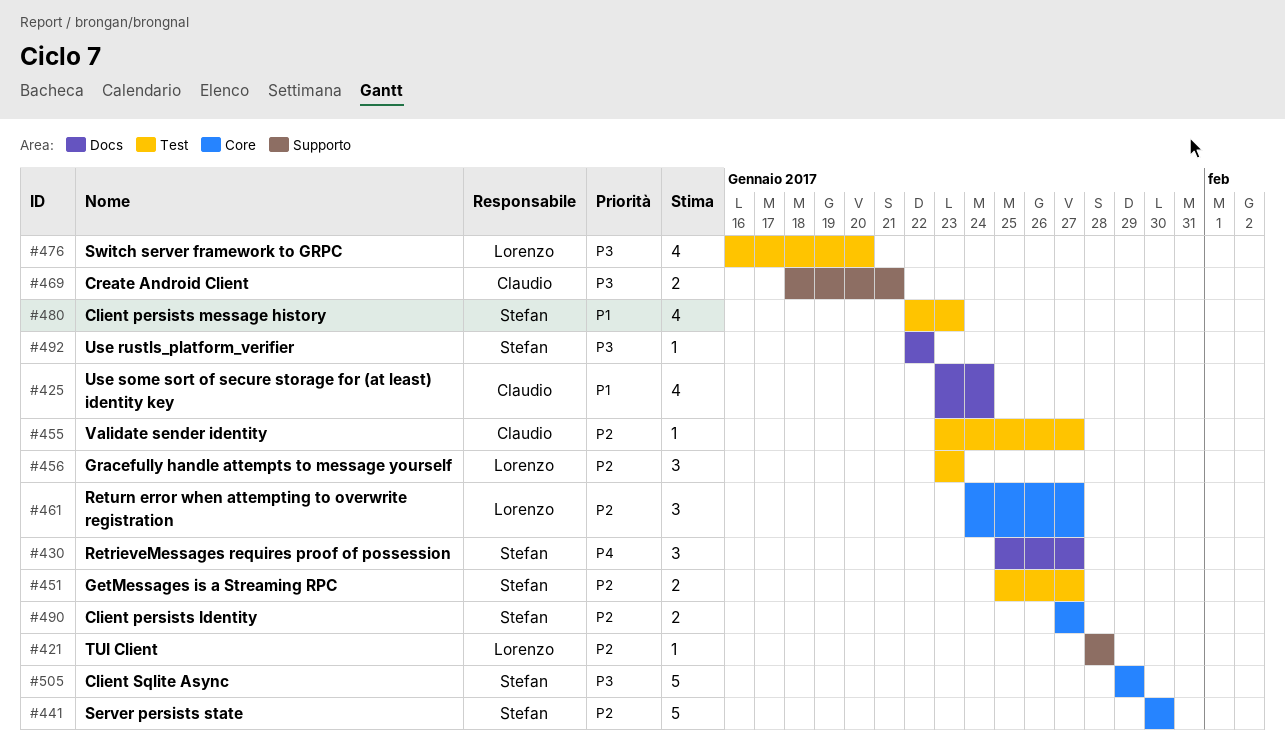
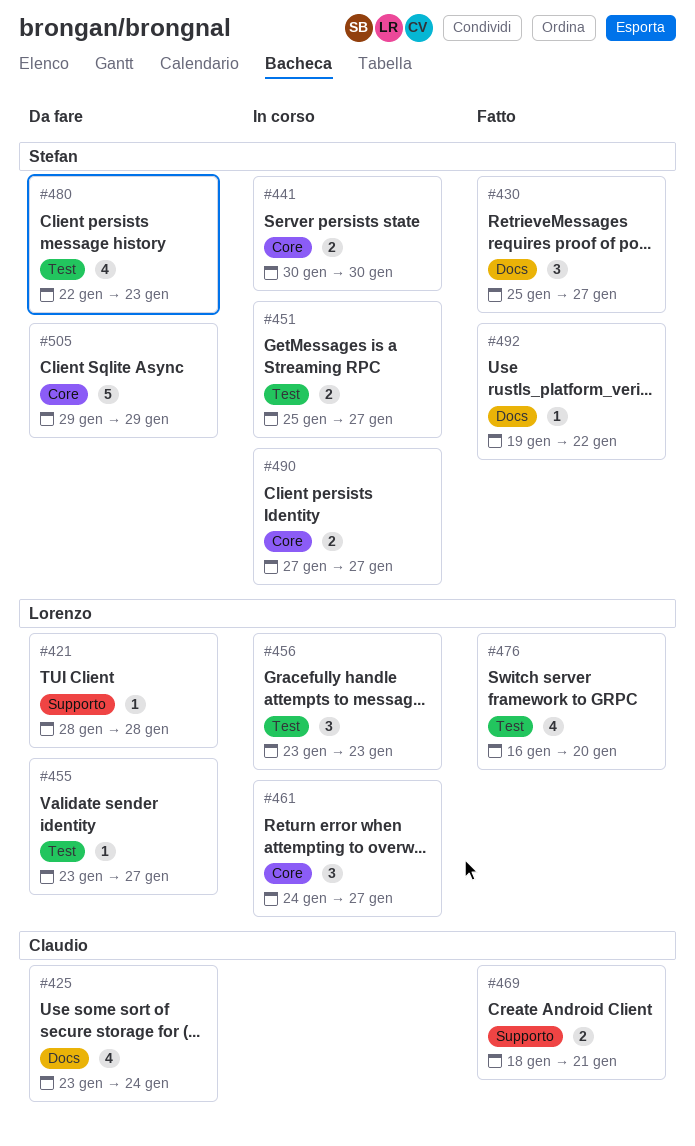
#441, estimate: 5 -> 2
#455, owner: Claudio -> Lorenzo
#492, start: Jan 22 -> Jan 19

